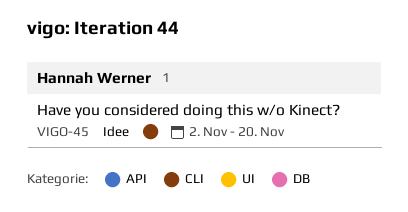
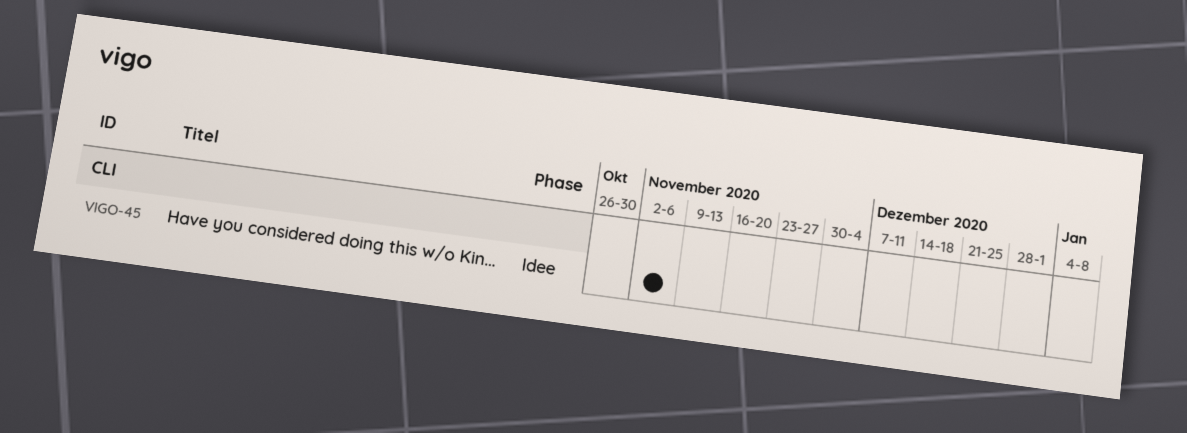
VIGO-45, due: Nov 20 -> Nov 6

